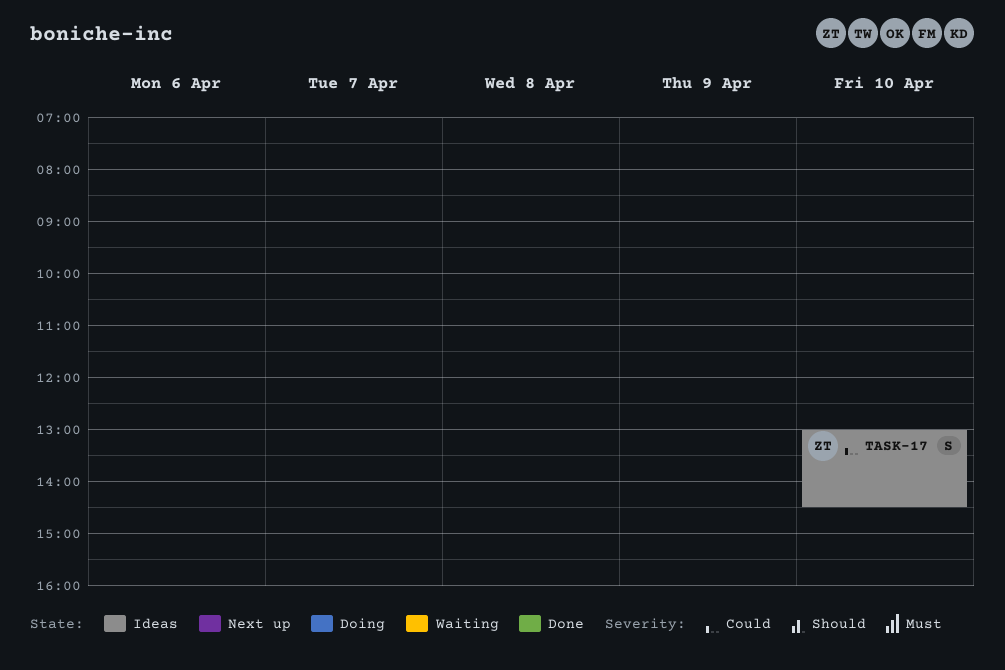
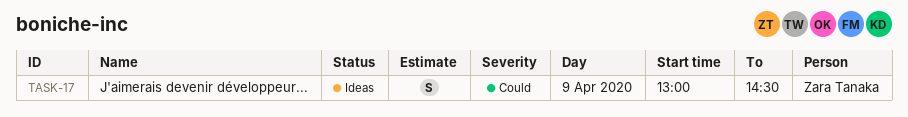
TASK-17, day: Apr 10 -> Apr 9

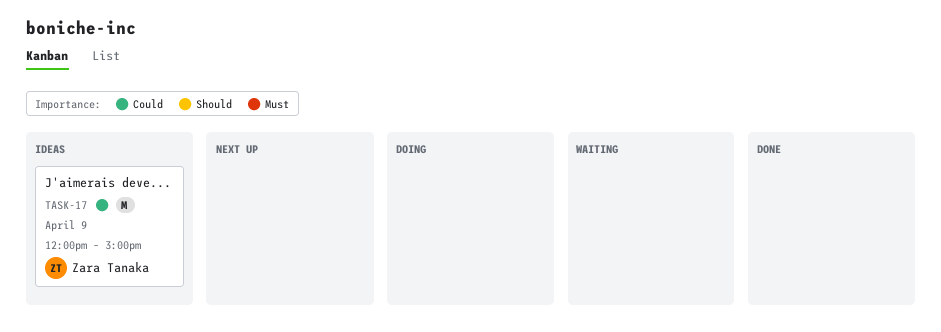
TASK-17, estimate: S -> M
TASK-17, begins: 13:00 -> 12:00
TASK-17, ends: 14:30 -> 15:00

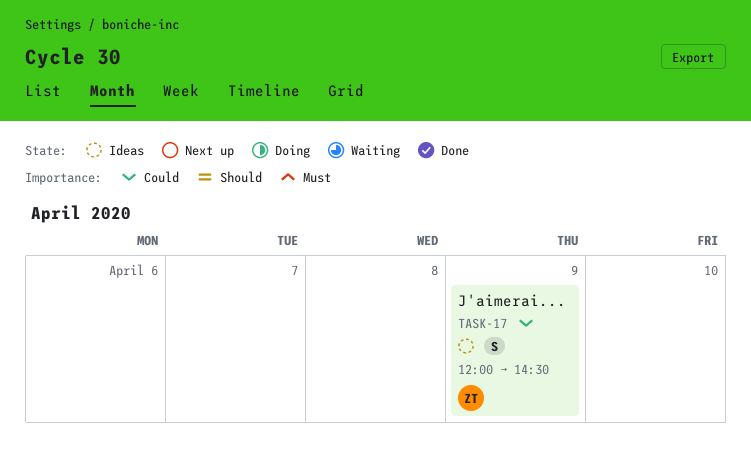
TASK-17, estimate: M -> S
TASK-17, ends: 15:00 -> 14:30

